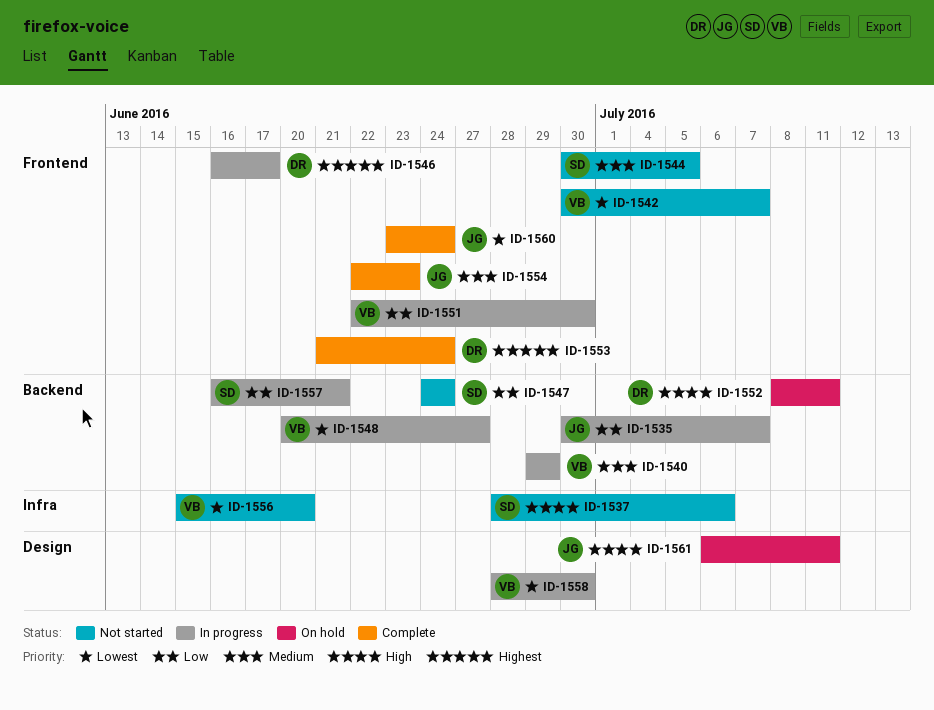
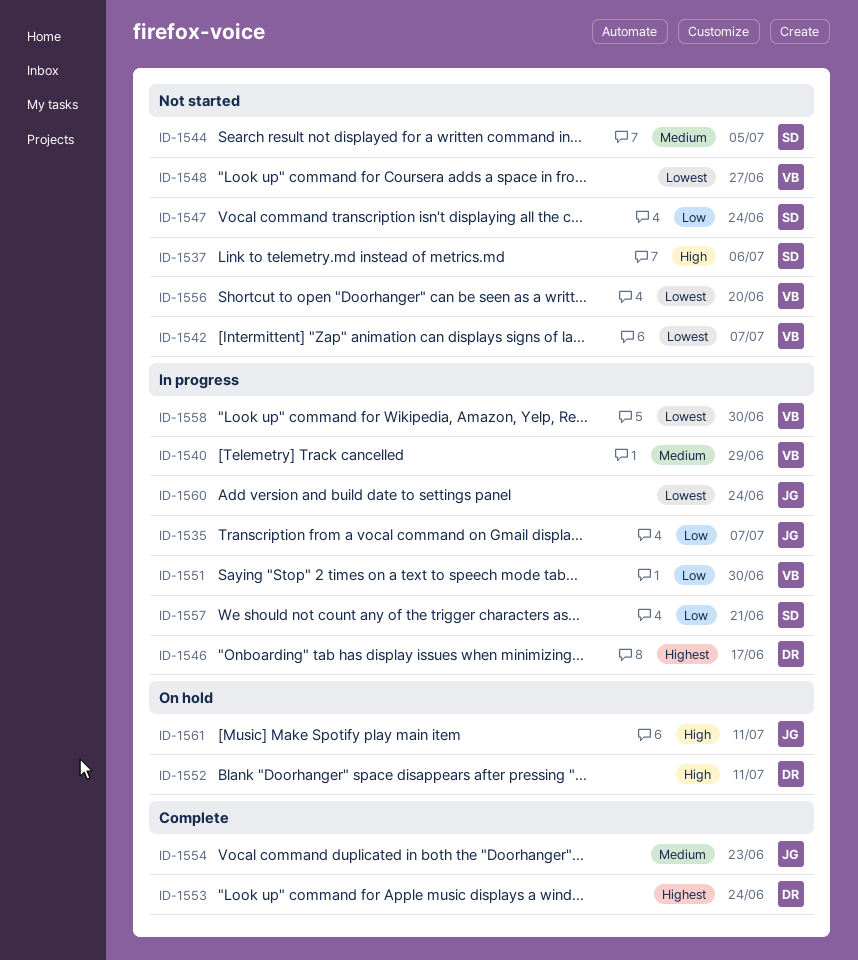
ID-1548, status: In progress -> Not started
ID-1560, status: Complete -> In progress

